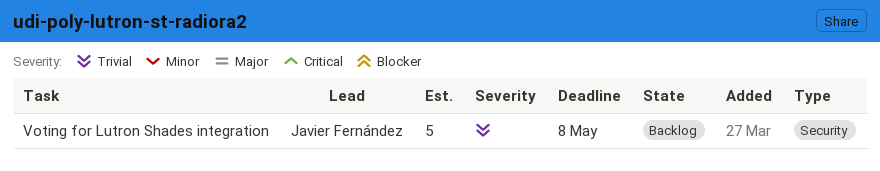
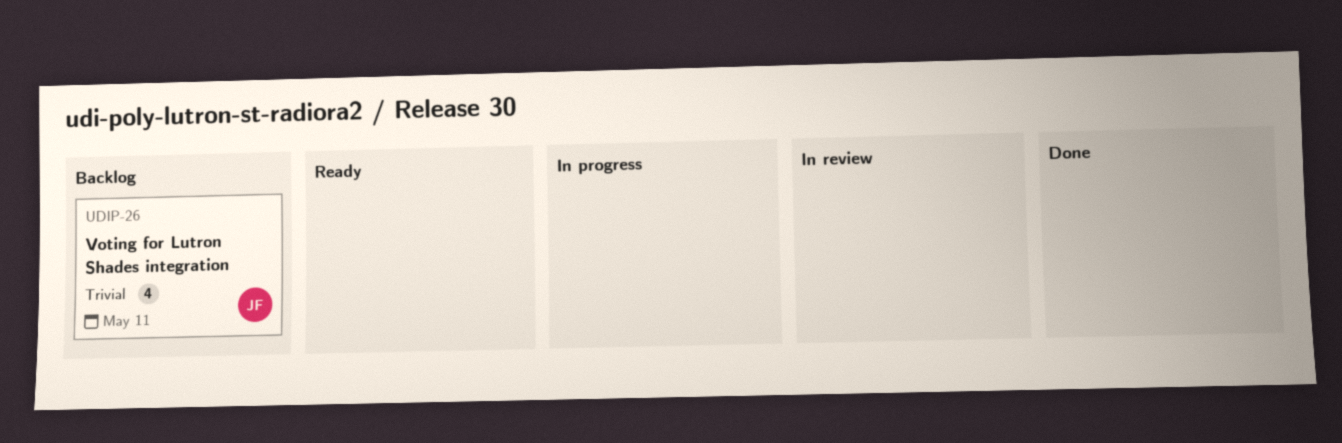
Voting for Lutron Shades integration, estimate: 5 -> 4
Voting for Lutron Shades integration, due: May 8 -> May 11

